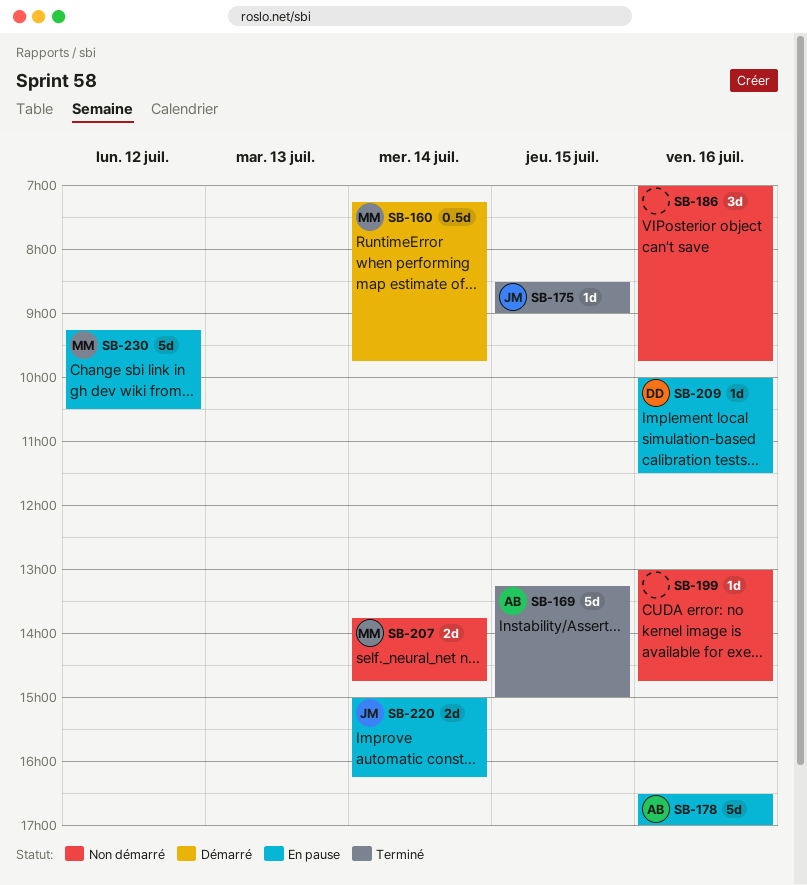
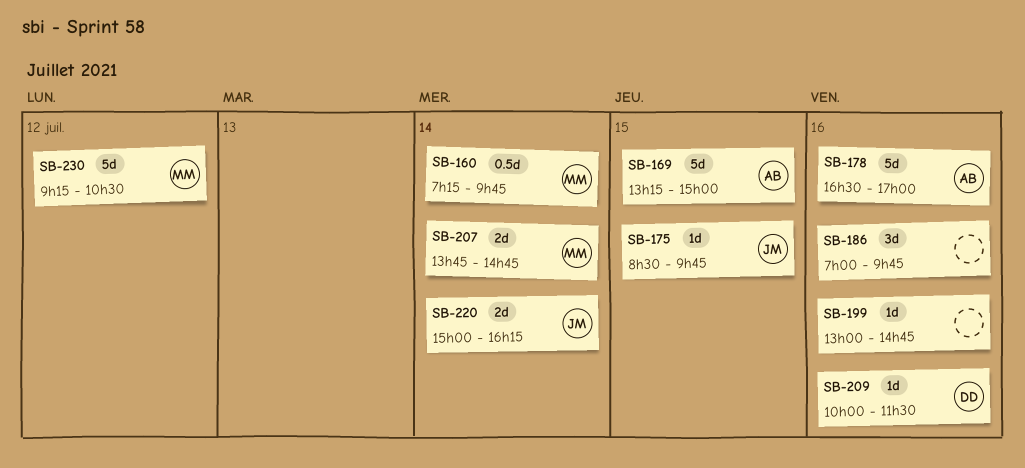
SB-175, ends: 09:00 -> 09:45

